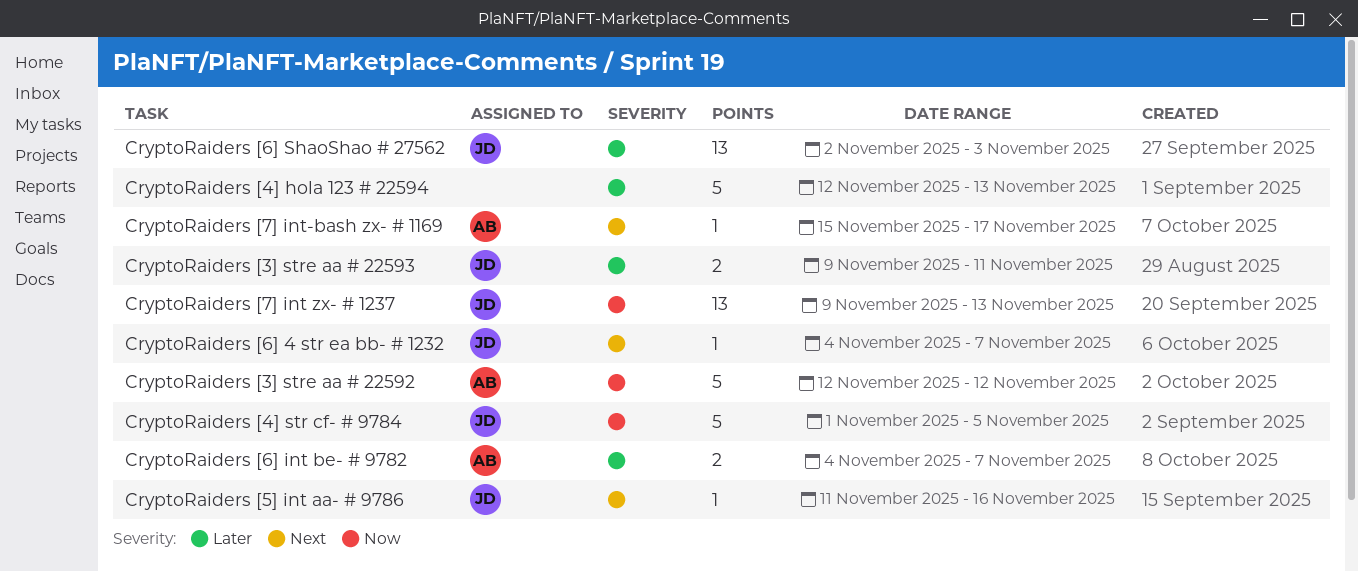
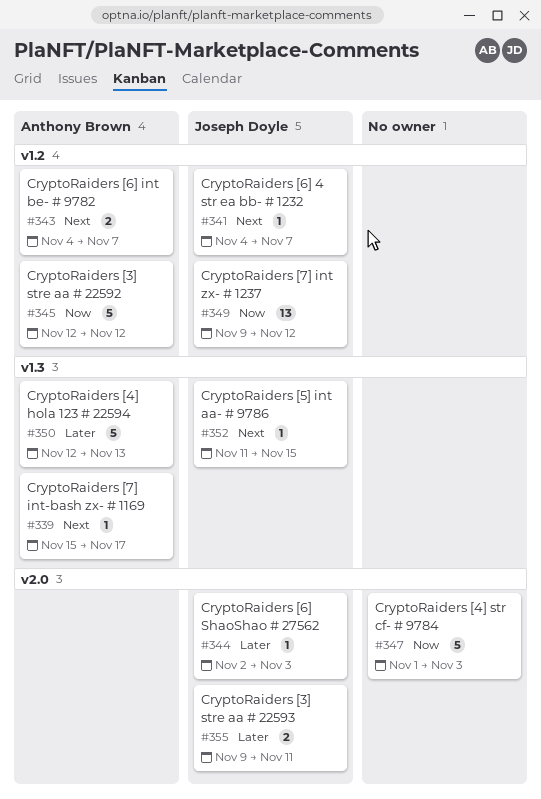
CryptoRaiders [4] hola 123 # 22594, owner: none -> Anthony Brown
CryptoRaiders [4] str cf- # 9784, owner: Joseph Doyle -> none
CryptoRaiders [4] str cf- # 9784, due: Nov 5 -> Nov 3
CryptoRaiders [5] int aa- # 9786, due: Nov 16 -> Nov 15
CryptoRaiders [6] int be- # 9782, priority: Later -> Next
CryptoRaiders [6] ShaoShao # 27562, estimate: 13 -> 1
CryptoRaiders [7] int zx- # 1237, due: Nov 13 -> Nov 12

